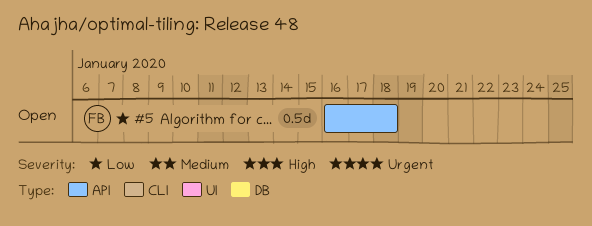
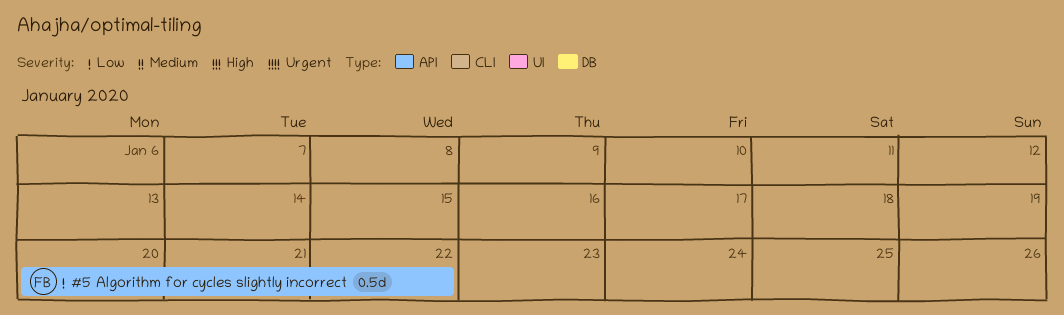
#5, start: Jan 16 -> Jan 20
#5, due: Jan 18 -> Jan 22

